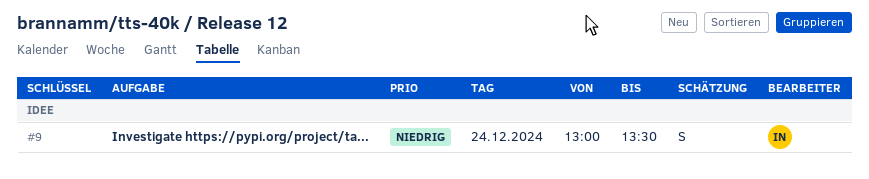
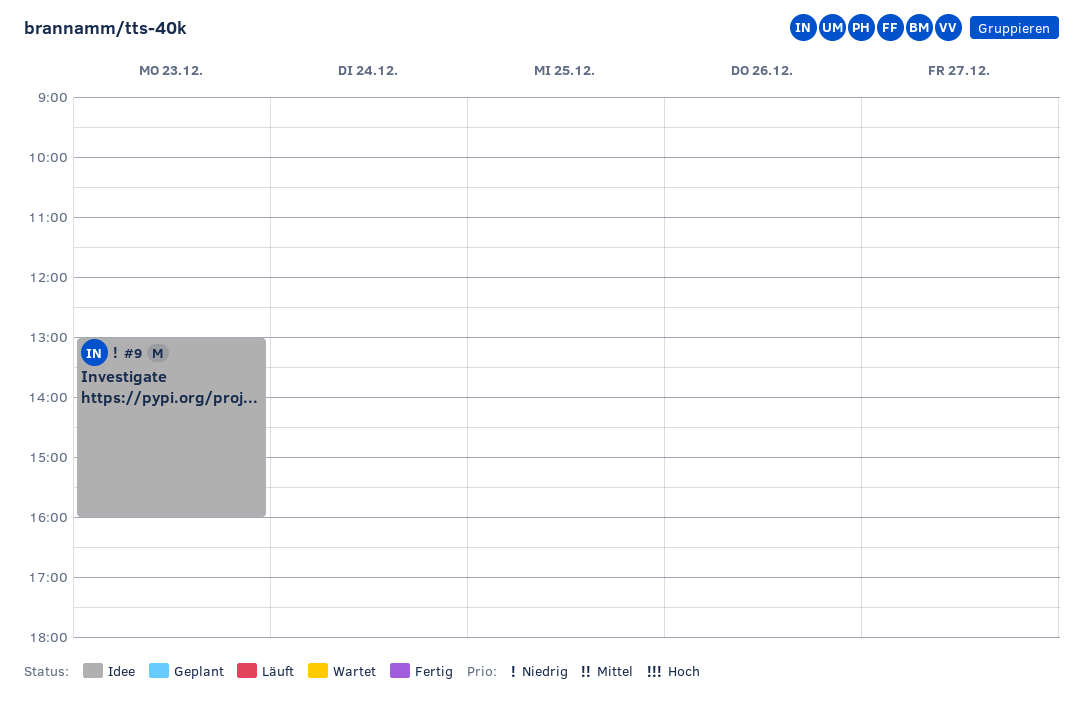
#9, estimate: S -> M
#9, day: Dec 24 -> Dec 23
#9, ends: 13:30 -> 16:00

